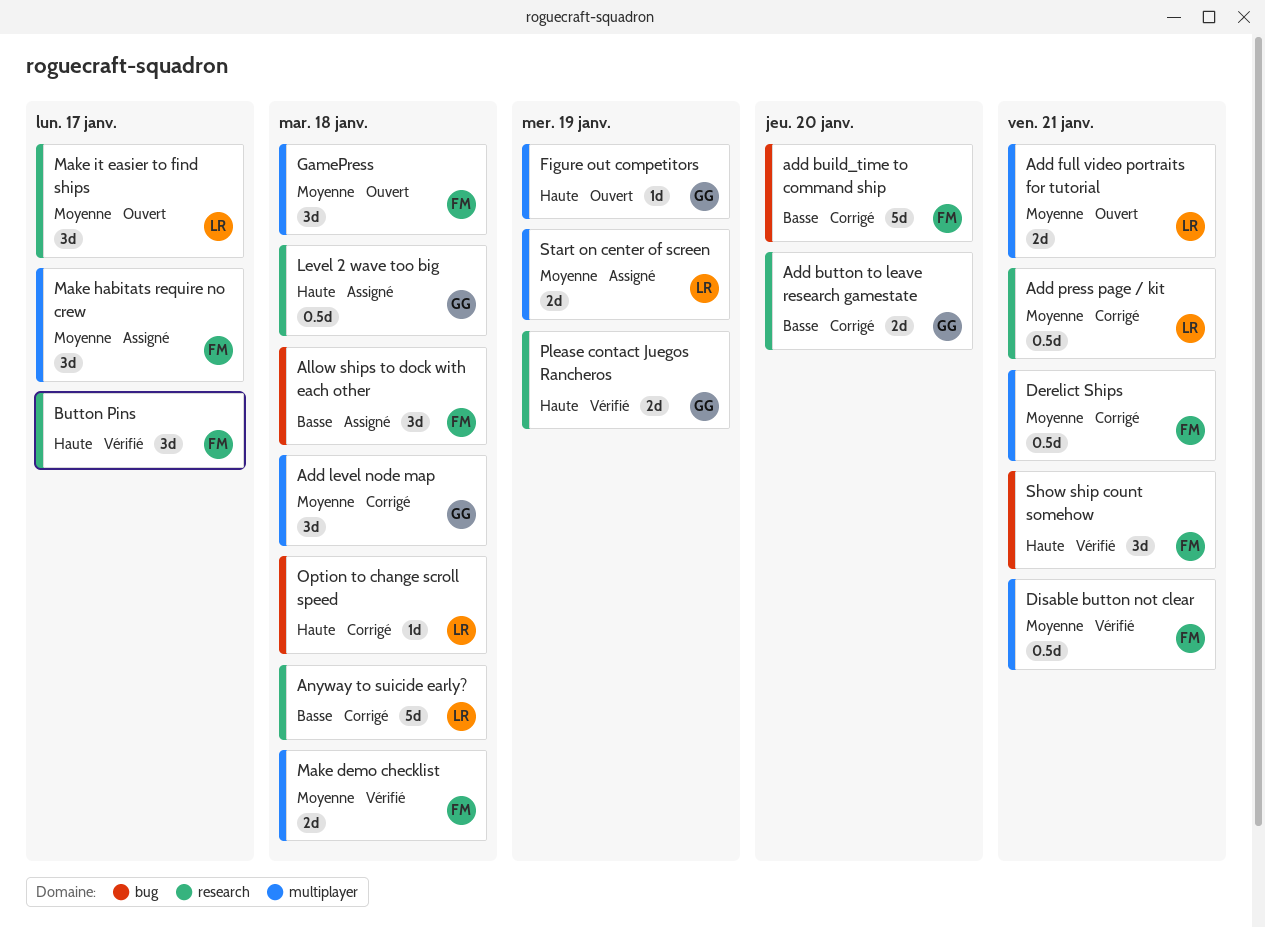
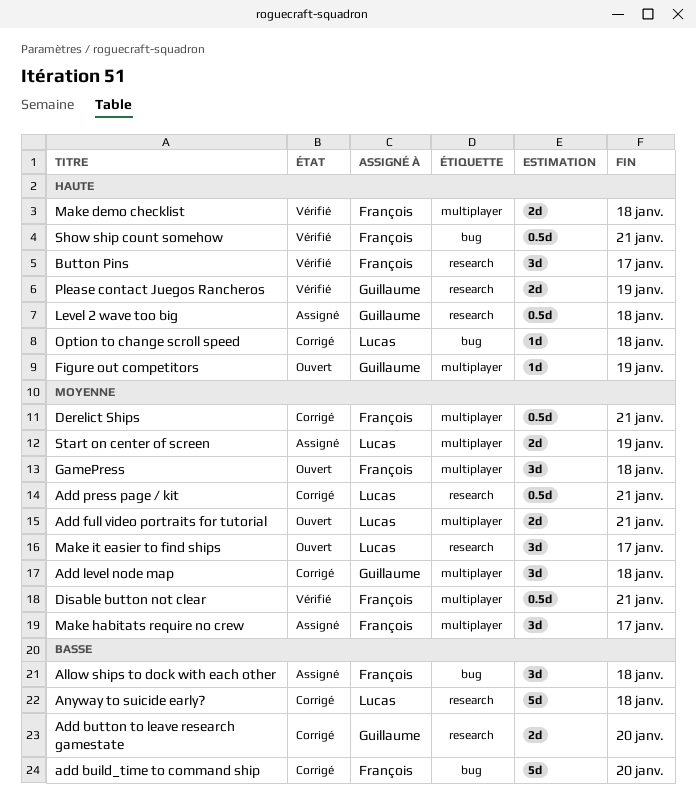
Make demo checklist, priority: Moyenne -> Haute
Show ship count somehow, estimate: 3d -> 0.5d

